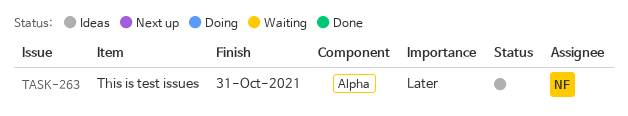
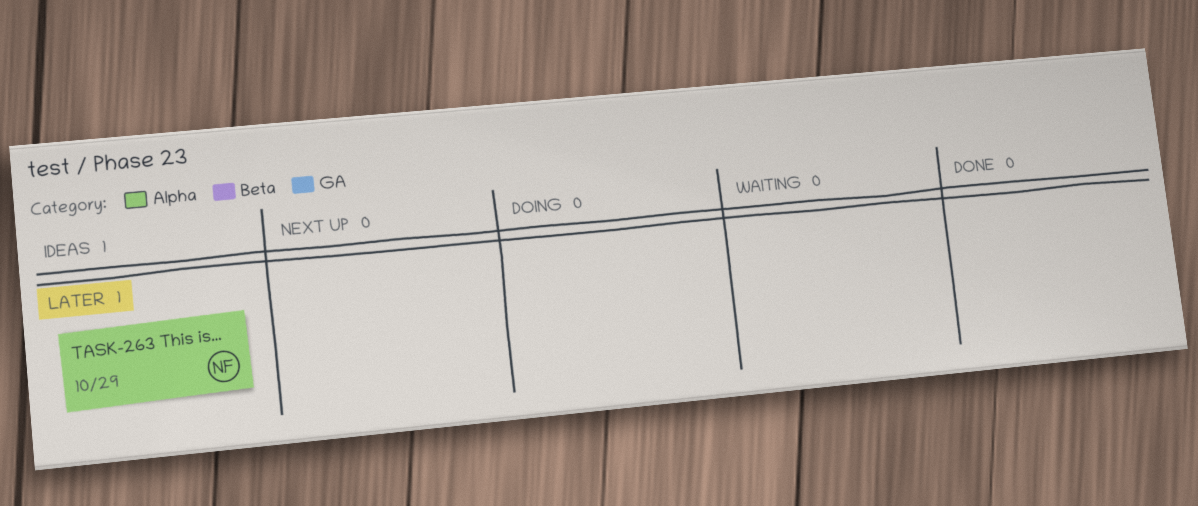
TASK-263, due: Oct 31 -> Oct 29

